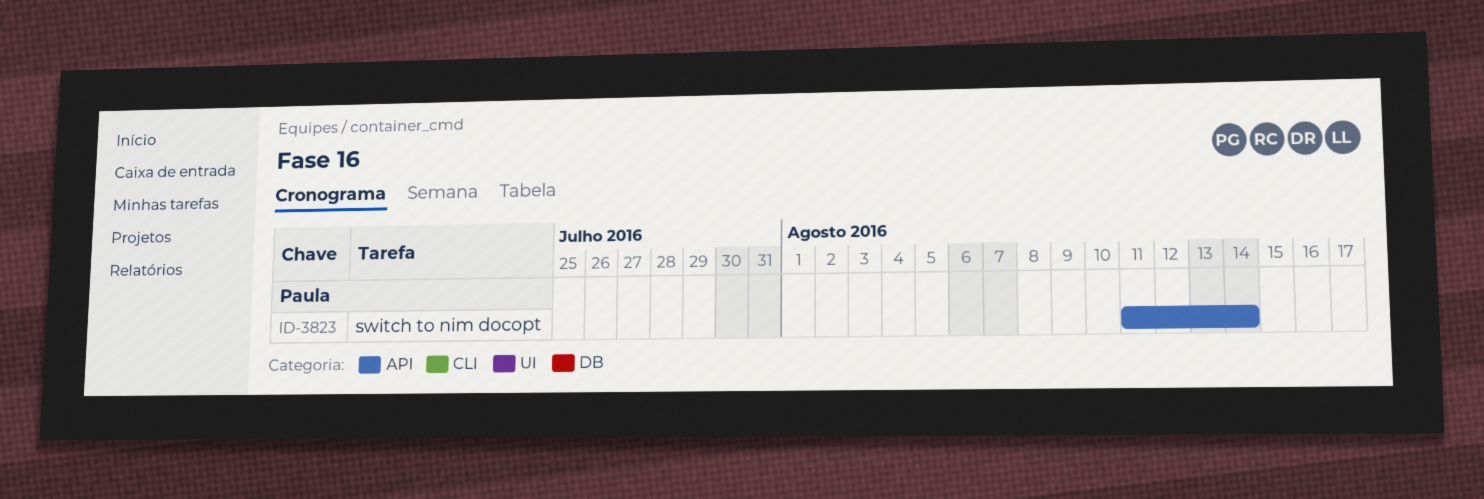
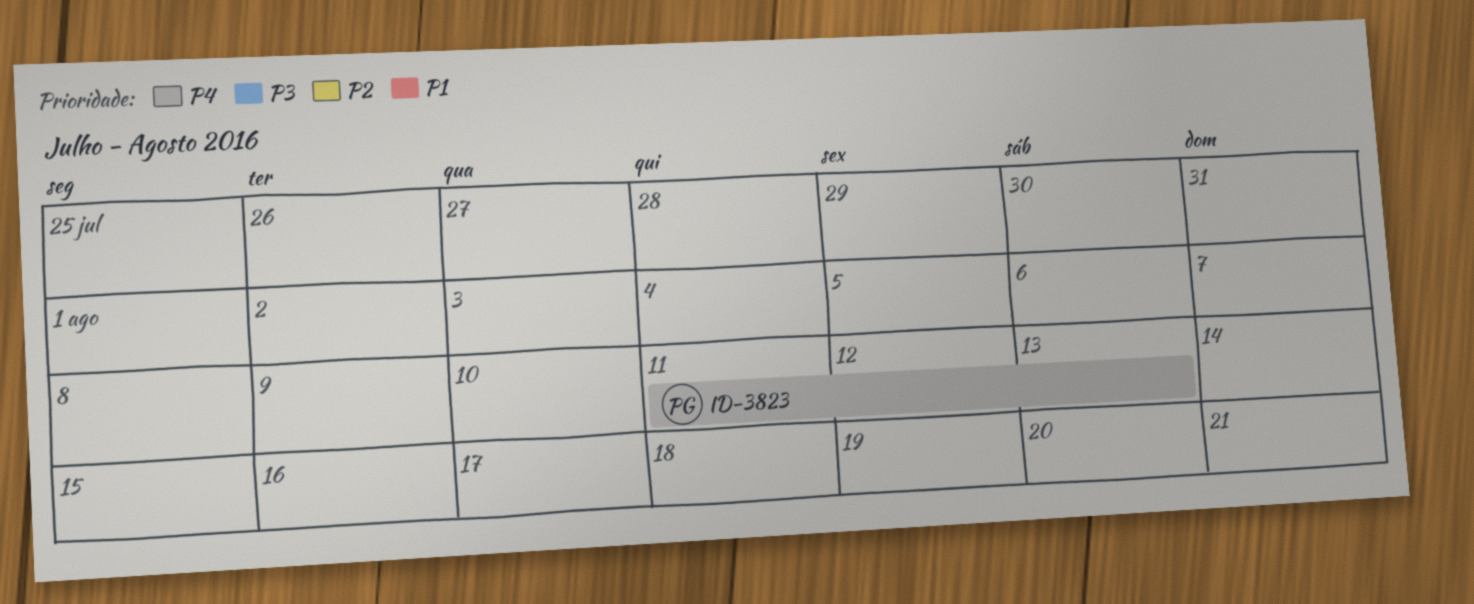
ID-3823, due: Aug 14 -> Aug 13

